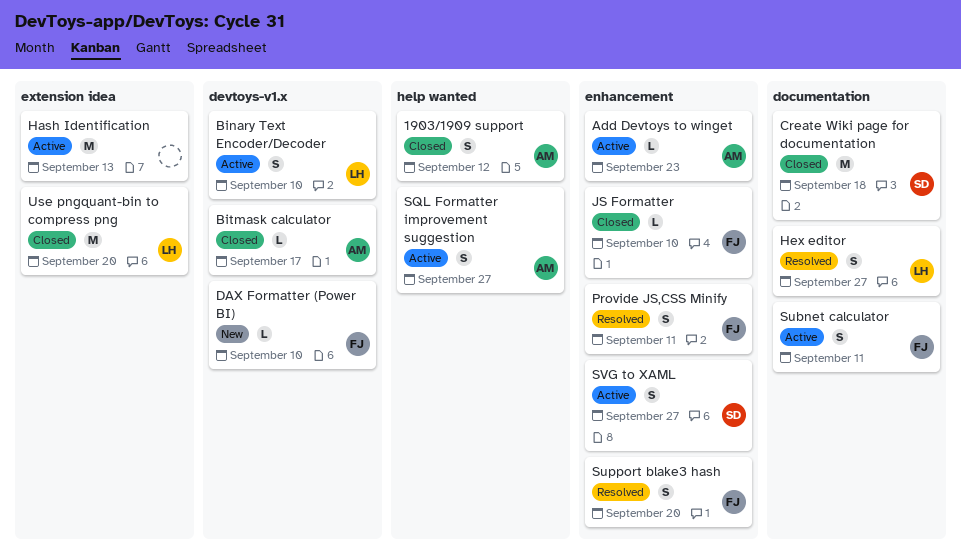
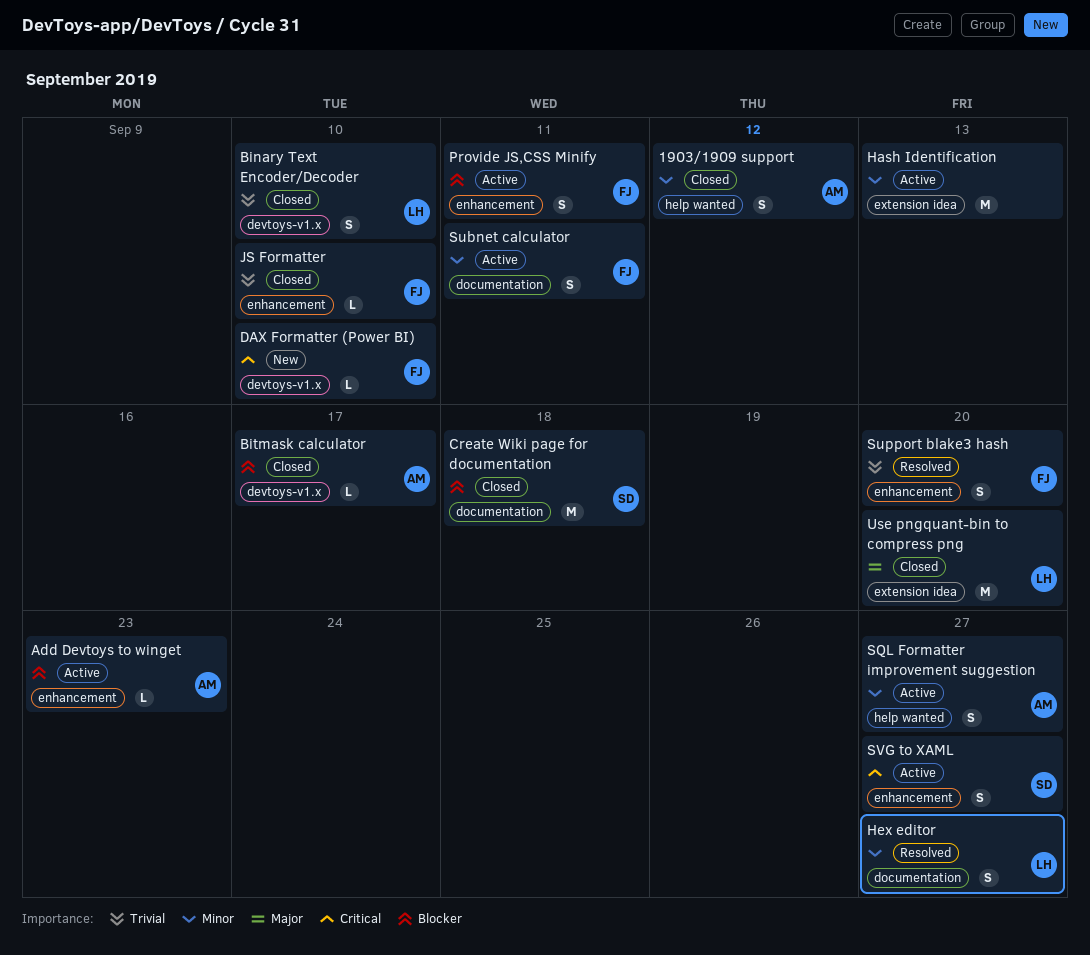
Binary Text Encoder/Decoder, status: Active -> Closed
Provide JS,CSS Minify, status: Resolved -> Active

